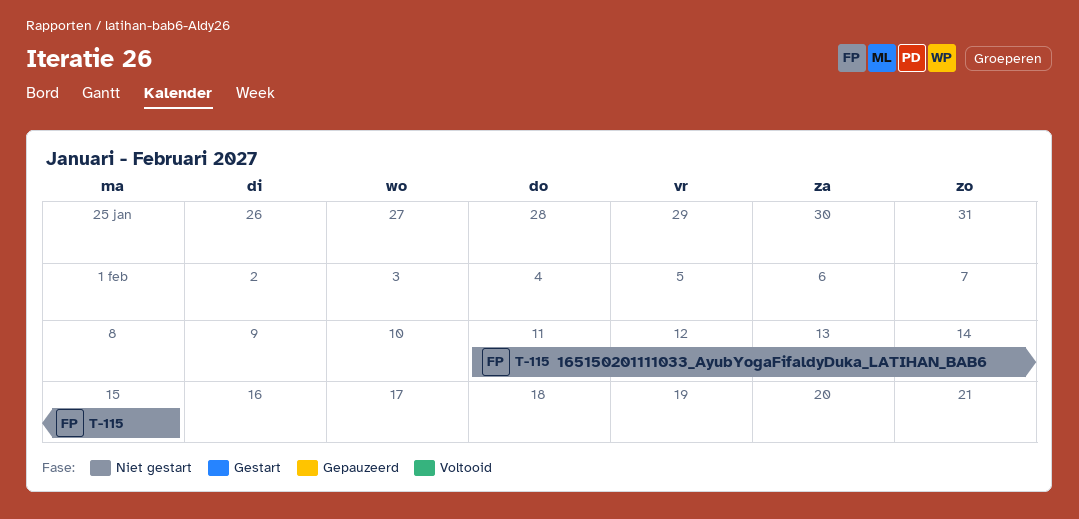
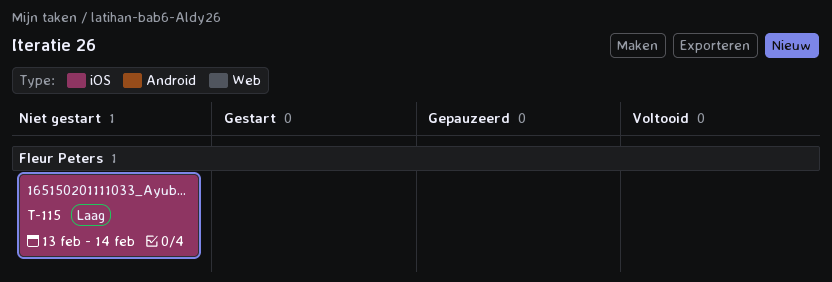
T-115, start: Feb 11 -> Feb 13
T-115, due: Feb 15 -> Feb 14

